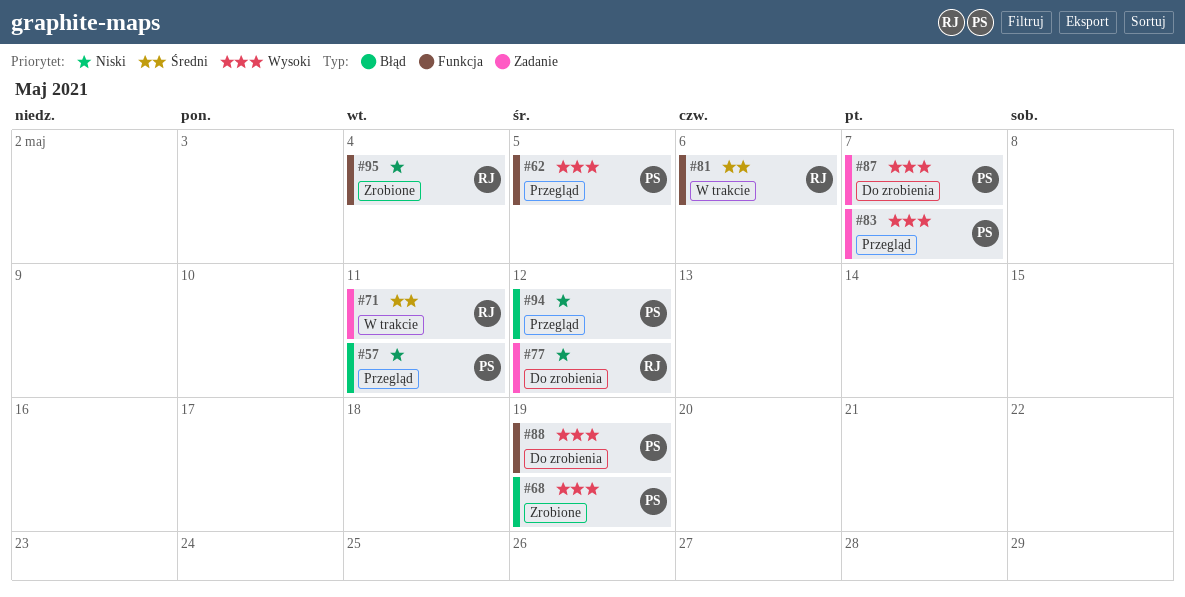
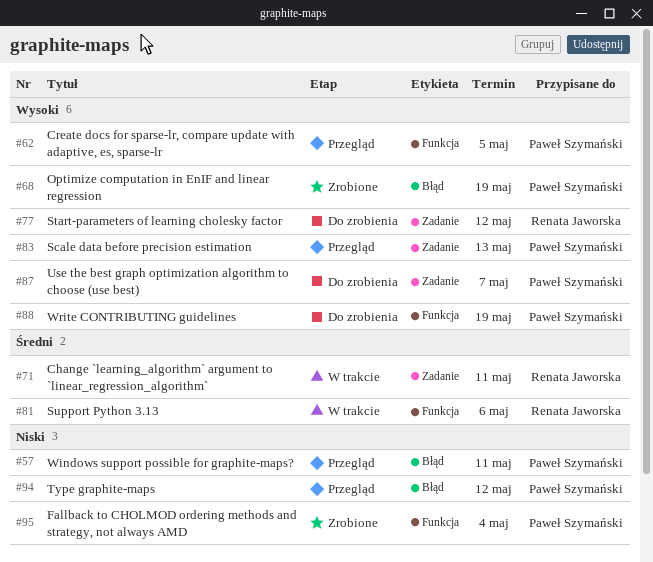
#77, priority: Niski -> Wysoki
#83, due: May 7 -> May 13
#95, owner: Renata Jaworska -> Paweł Szymański

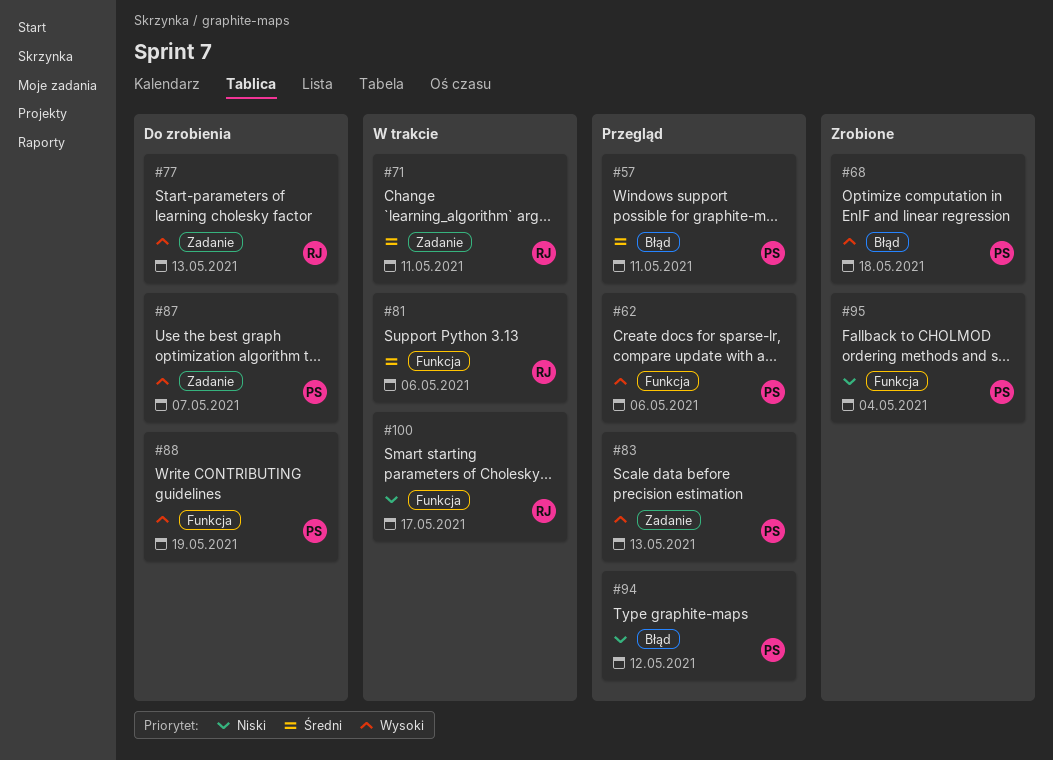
#57, priority: Niski -> Średni
#62, due: May 5 -> May 6
#68, due: May 19 -> May 18
#77, due: May 12 -> May 13
#100: none -> present

